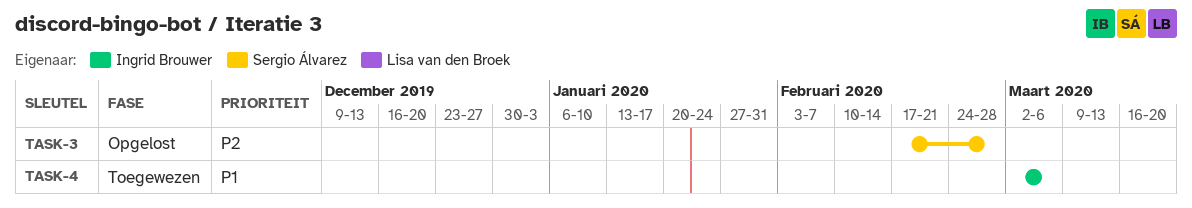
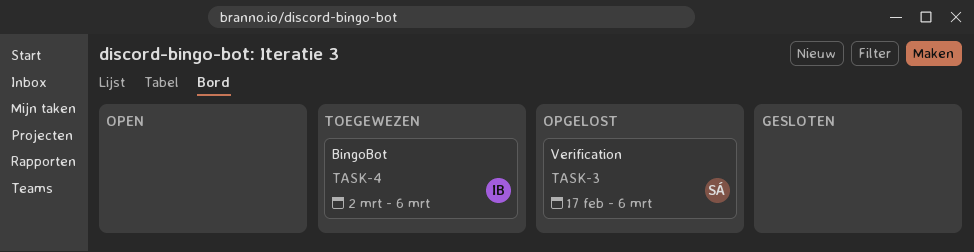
TASK-3, due: Feb 28 -> Mar 6

